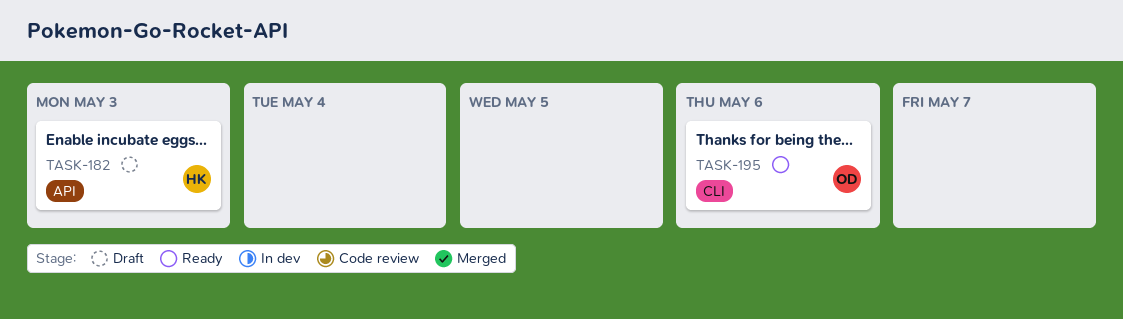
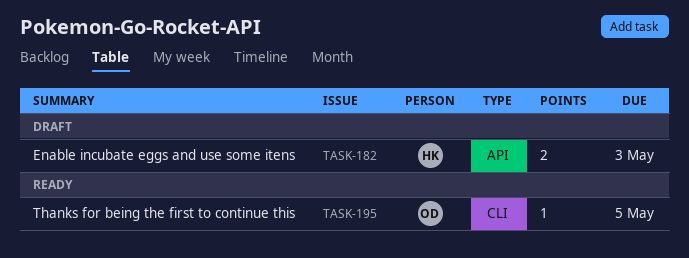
TASK-195, due: May 6 -> May 5

